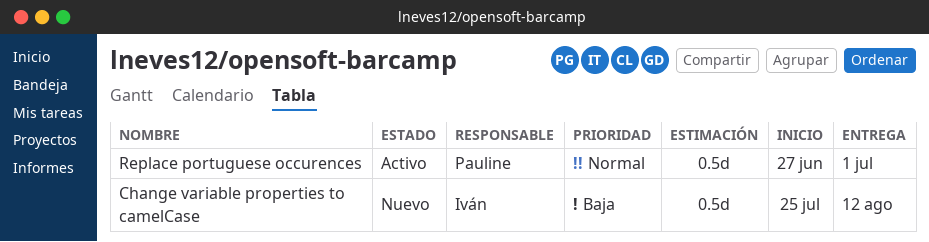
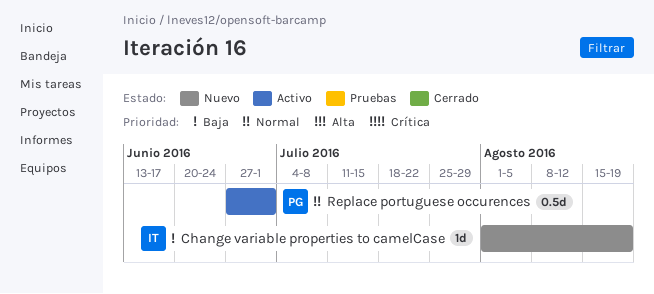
Change variable properties to camelCase, estimate: 0.5d -> 1d
Change variable properties to camelCase, start: Jul 25 -> Aug 1
Change variable properties to camelCase, due: Aug 12 -> Aug 19

